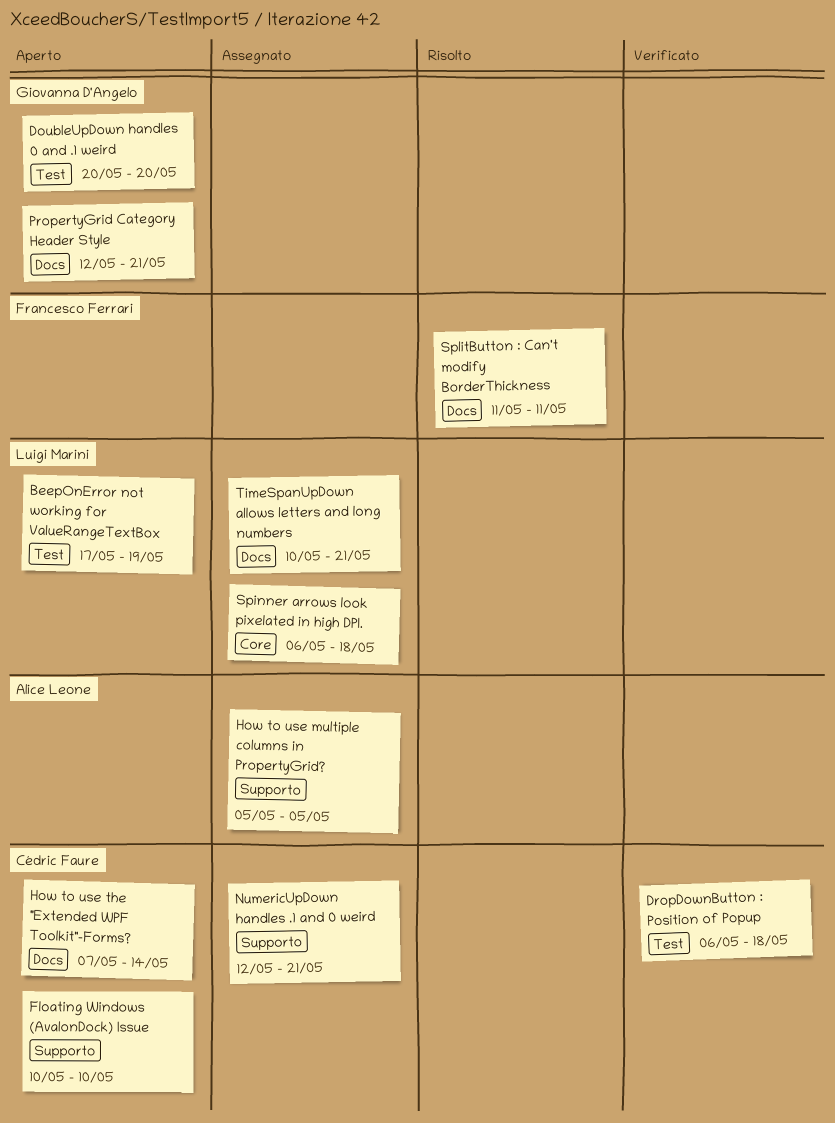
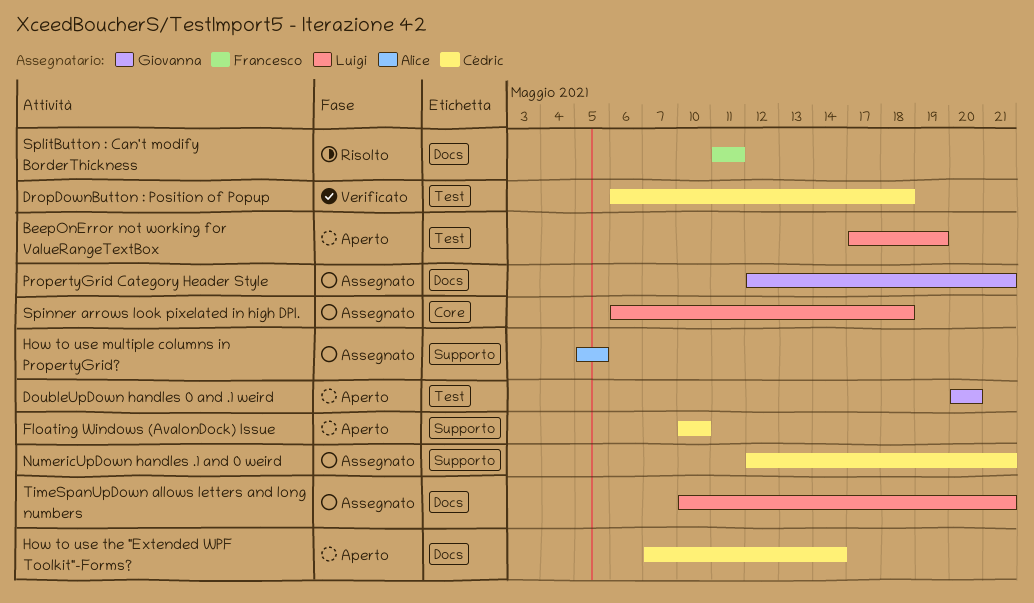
PropertyGrid Category Header Style, status: Aperto -> Assegnato

